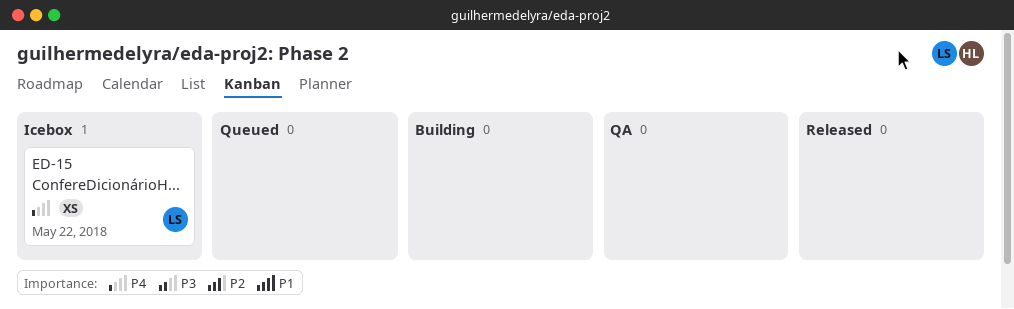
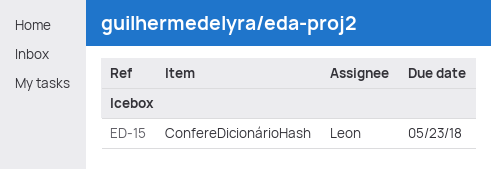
ED-15, due: May 22 -> May 23

